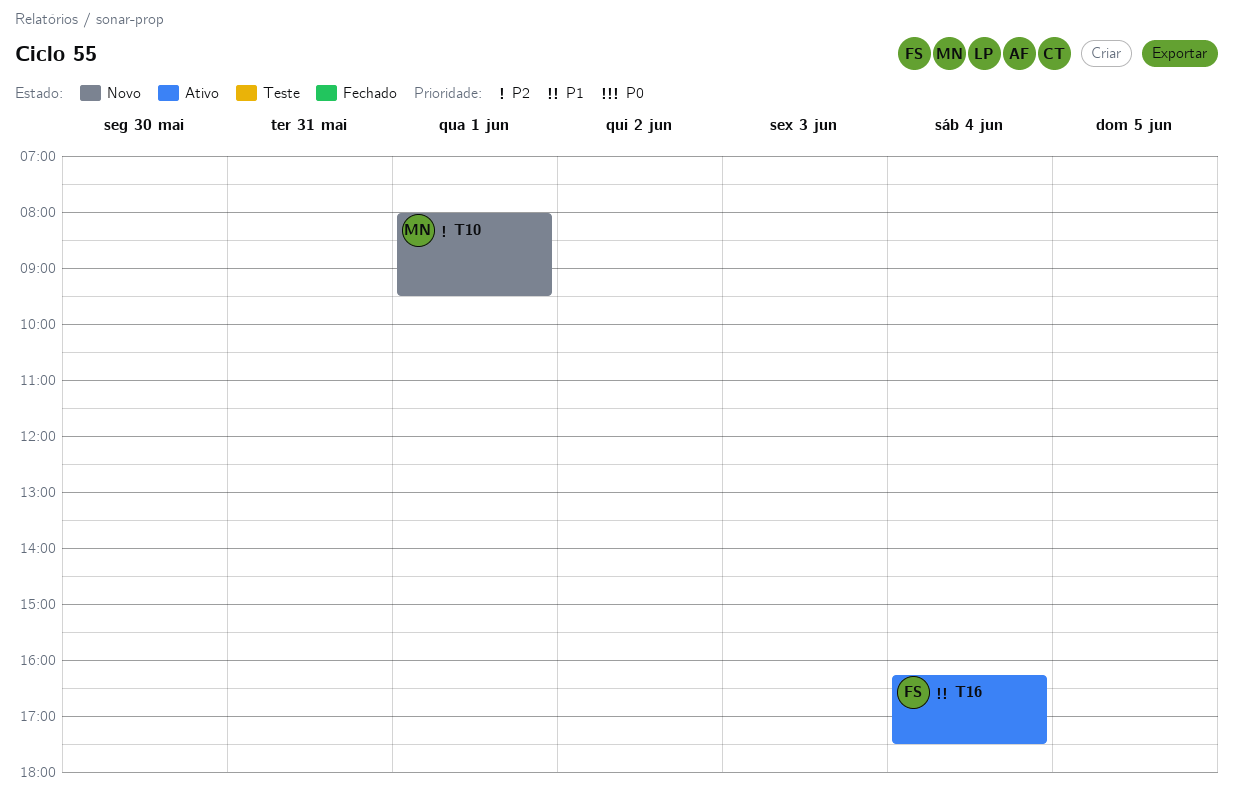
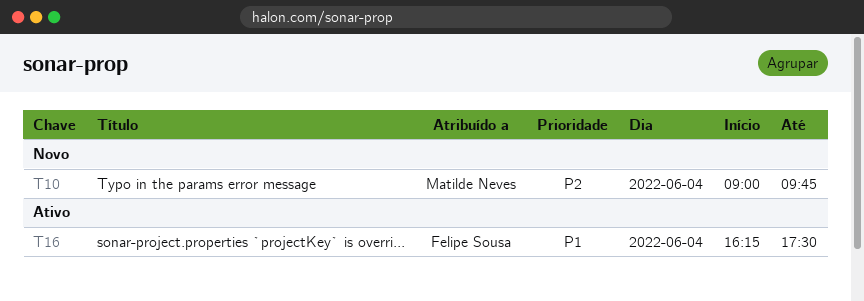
T10, day: Jun 1 -> Jun 4
T10, begins: 08:00 -> 09:00
T10, ends: 09:30 -> 09:45

